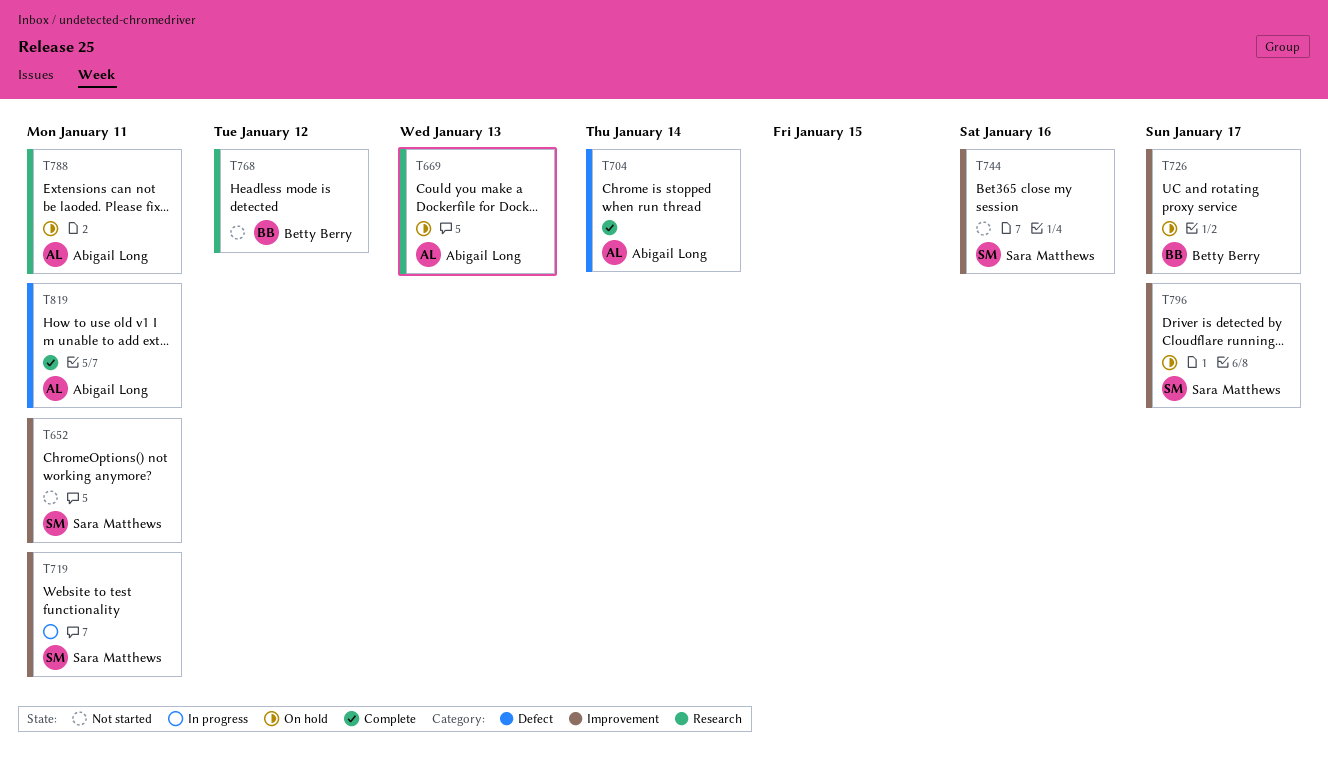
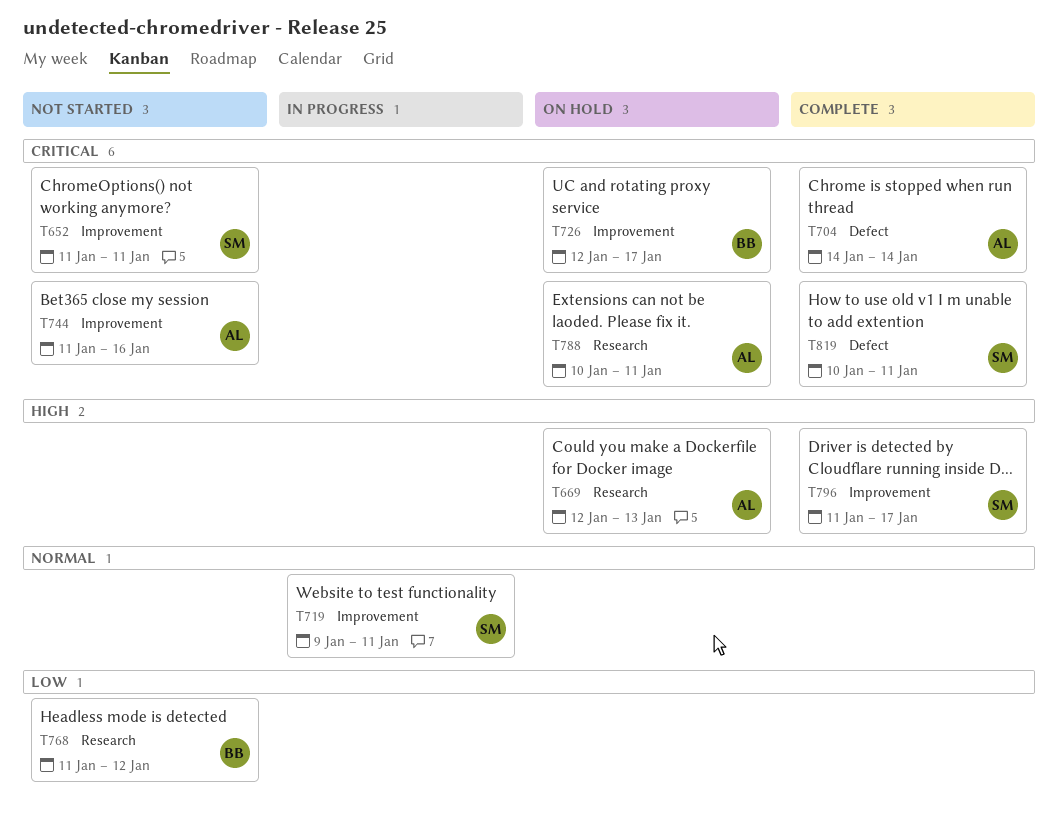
T744, owner: Sara Matthews -> Abigail Long
T796, status: On hold -> Complete
T819, owner: Abigail Long -> Sara Matthews

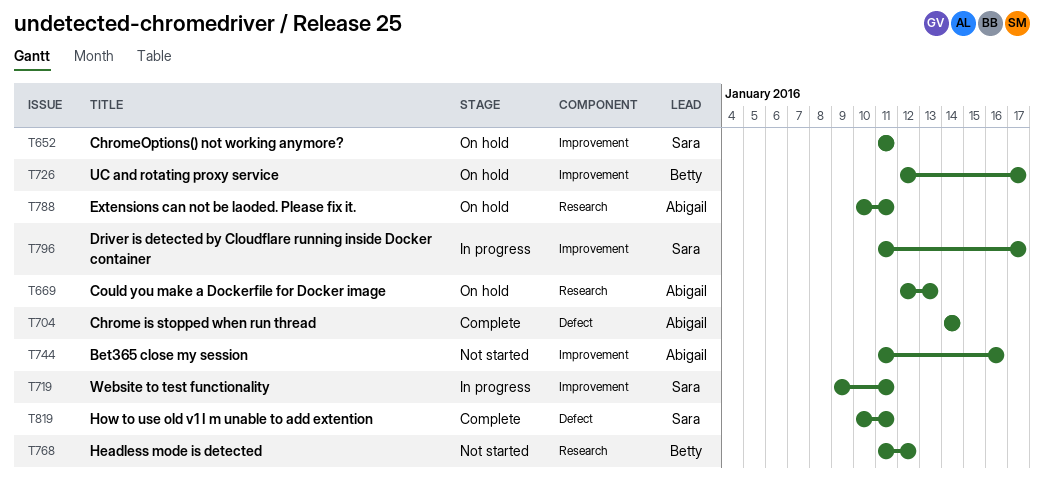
T652, status: Not started -> On hold
T796, status: Complete -> In progress

